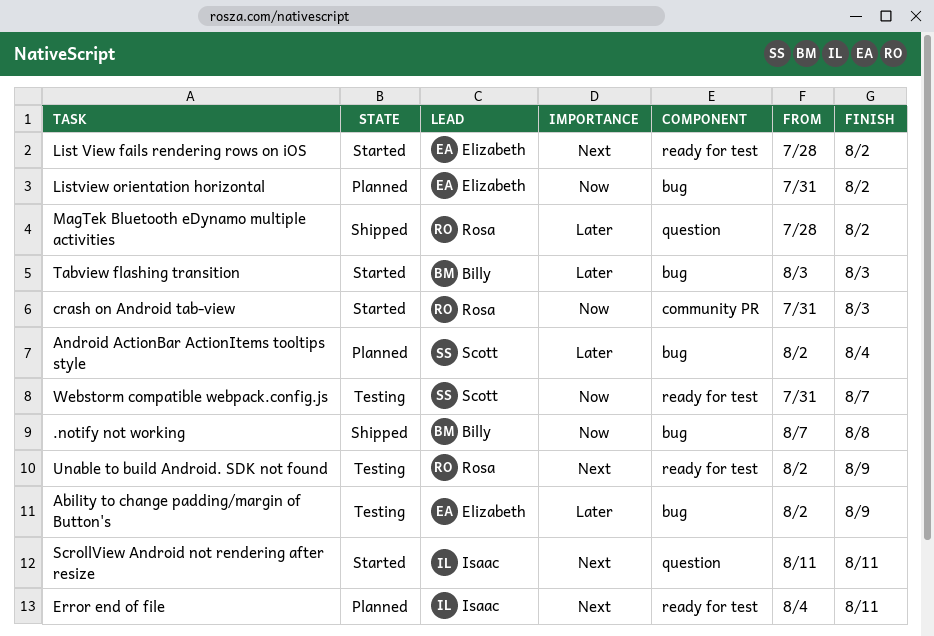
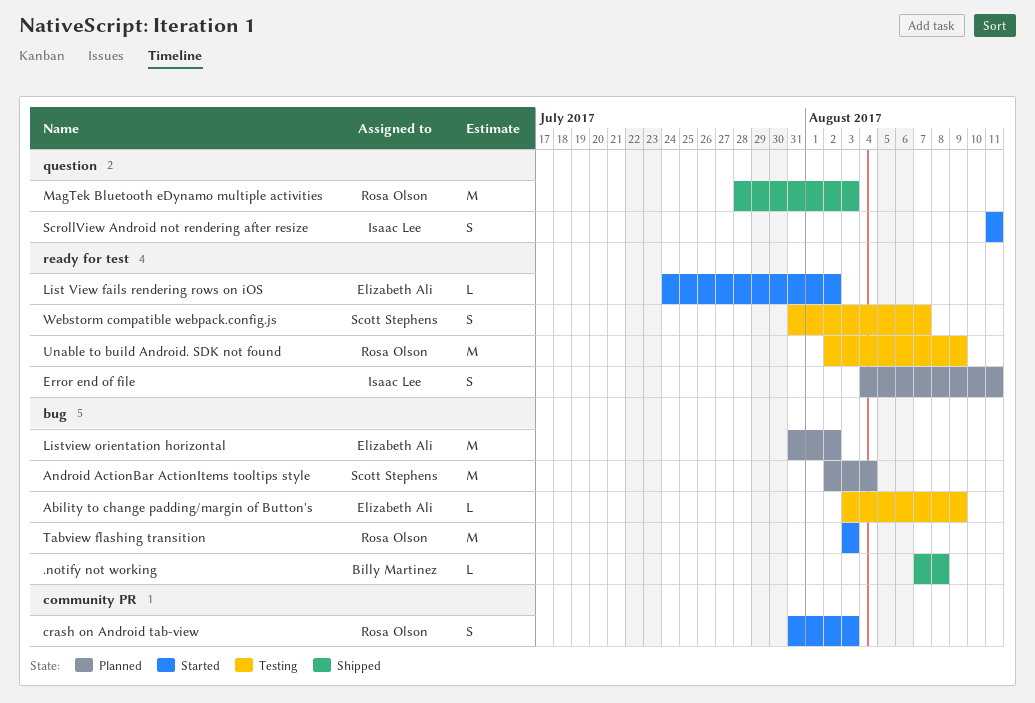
Ability to change padding/margin of Button's, start: Aug 2 -> Aug 3
List View fails rendering rows on iOS, start: Jul 28 -> Jul 24
MagTek Bluetooth eDynamo multiple activities, due: Aug 2 -> Aug 3
Tabview flashing transition, owner: Billy Martinez -> Rosa Olson

